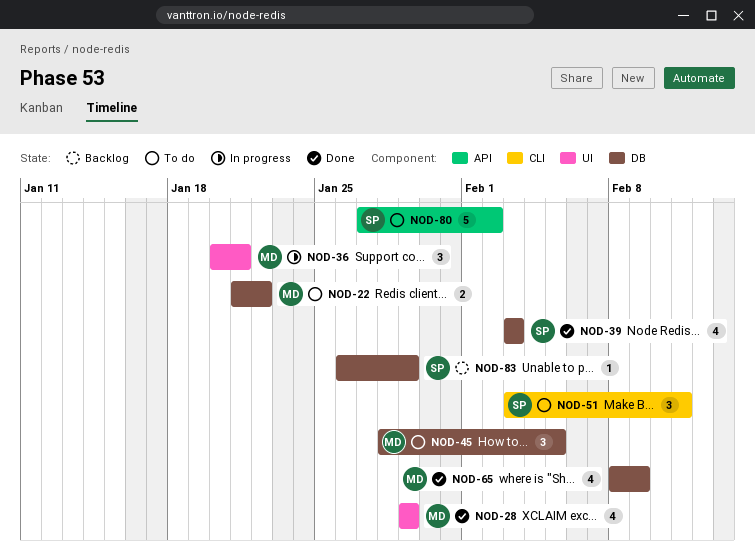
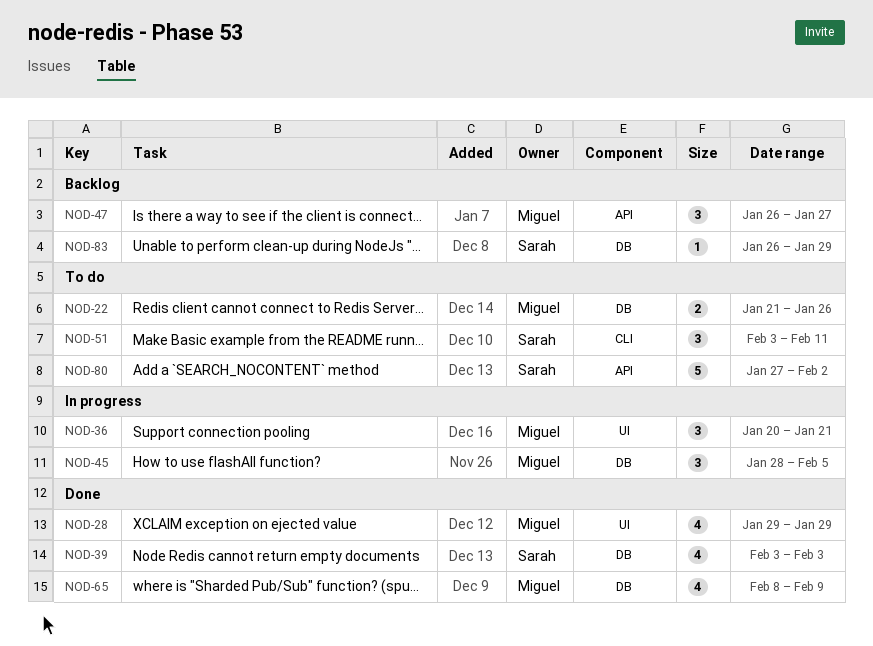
NOD-22, due: Jan 22 -> Jan 26
NOD-45, status: To do -> In progress
NOD-47: none -> present

